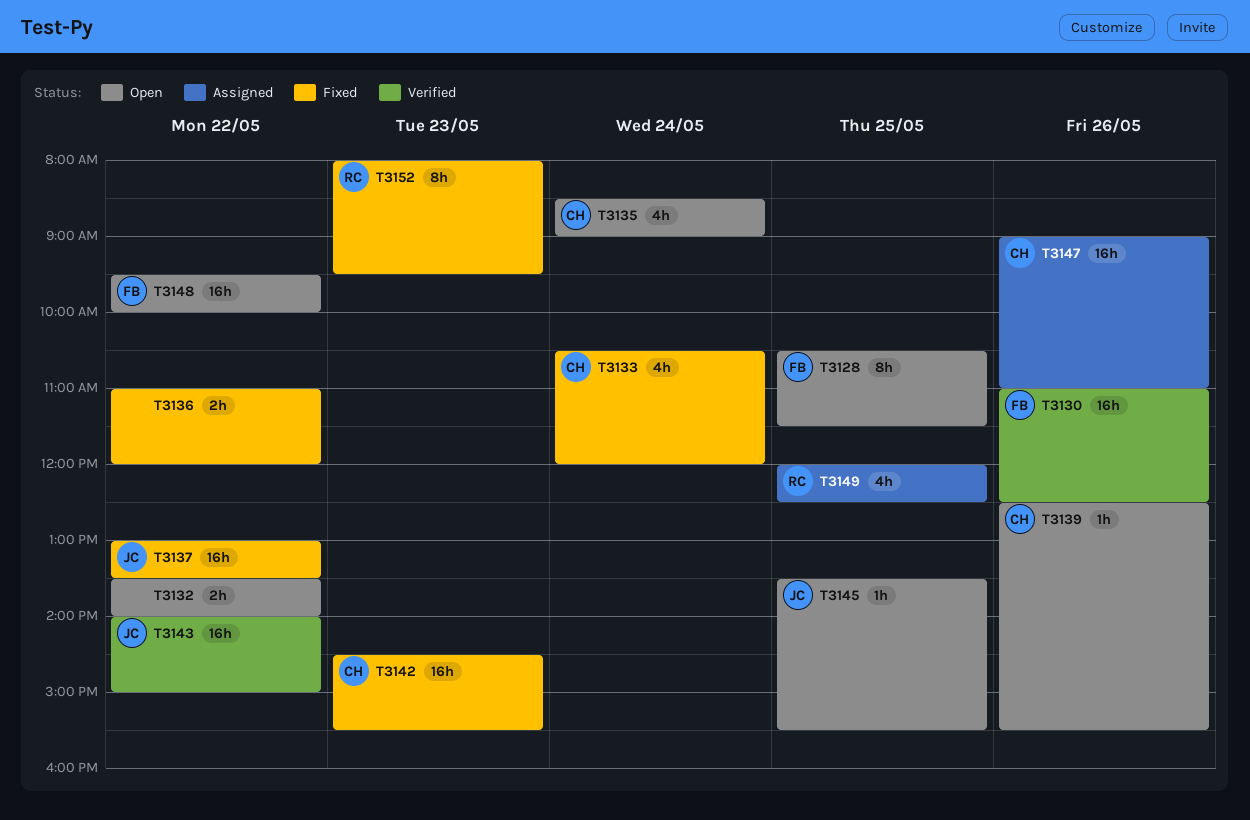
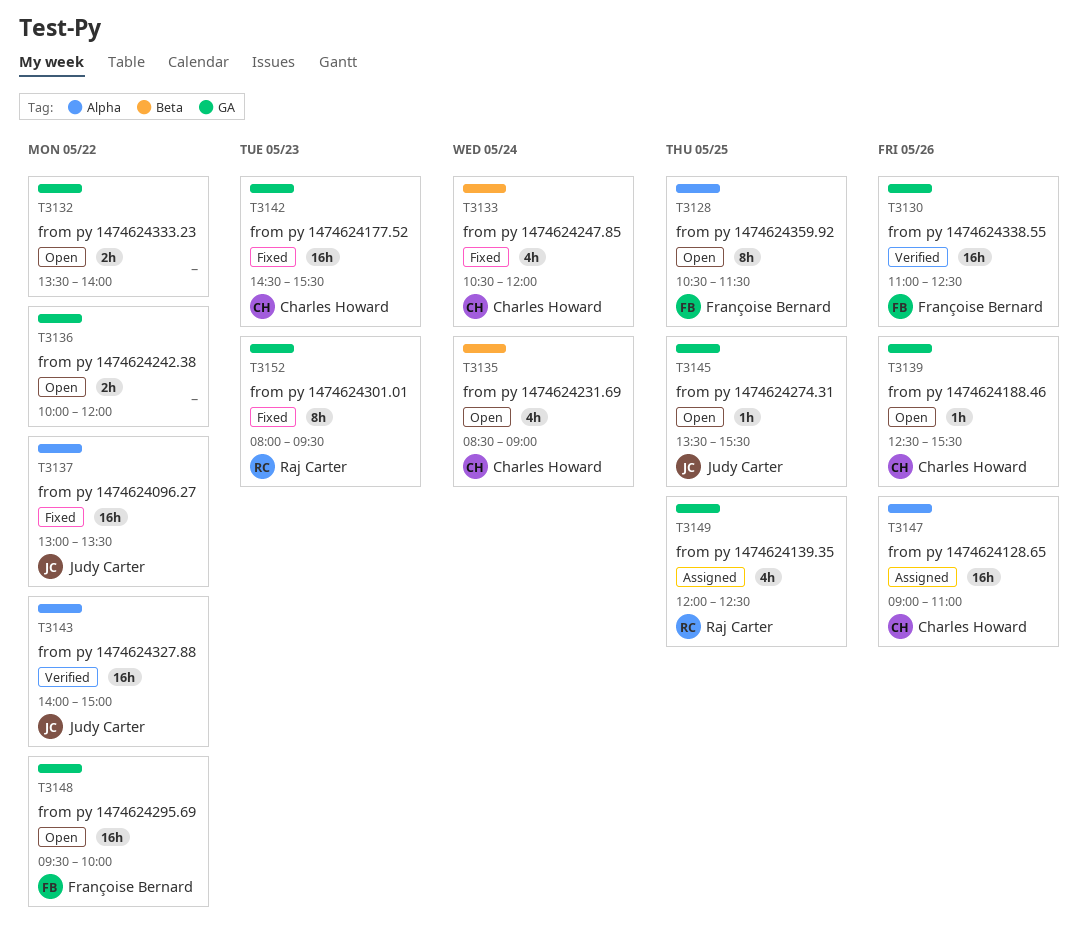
T3136, status: Fixed -> Open
T3136, begins: 11:00 -> 10:00

